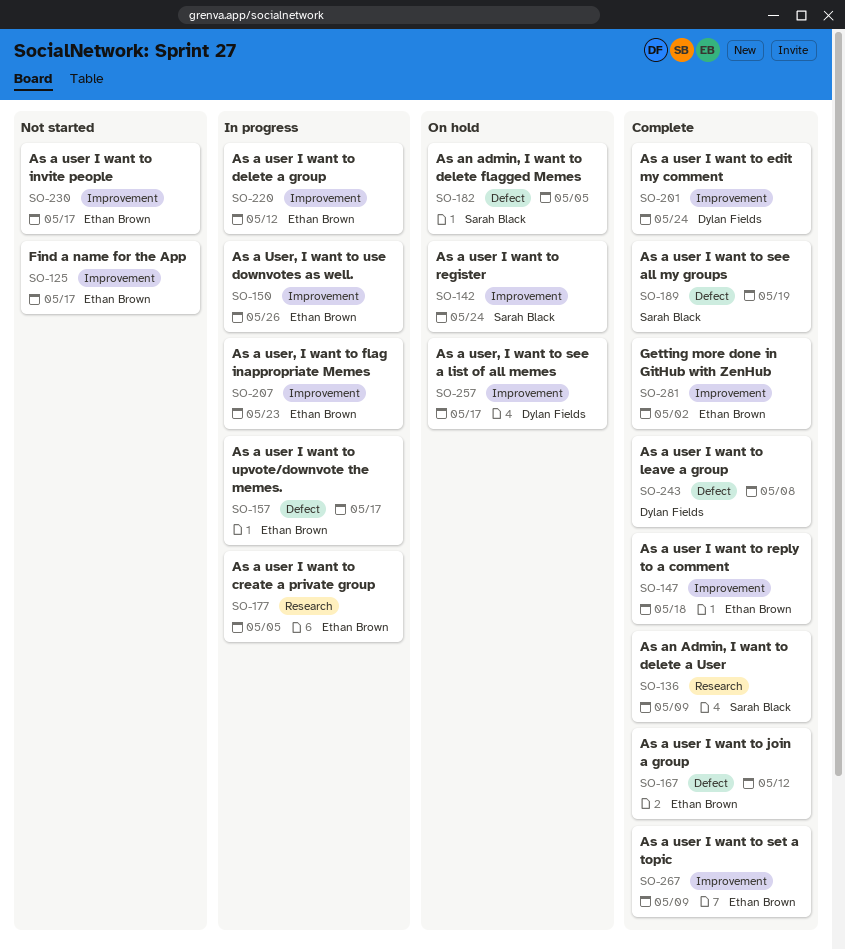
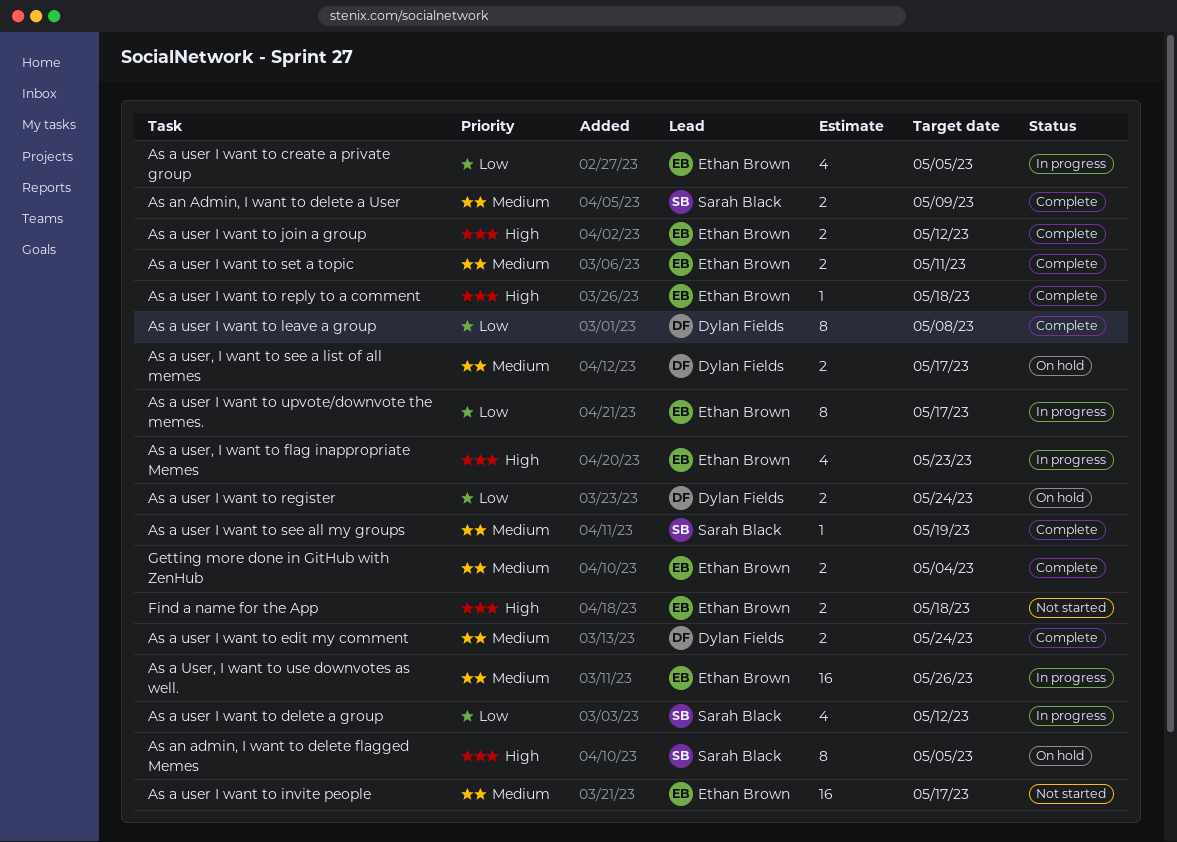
As a user I want to delete a group, owner: Ethan Brown -> Sarah Black
As a user I want to register, owner: Sarah Black -> Dylan Fields
As a user I want to set a topic, due: May 9 -> May 11
Find a name for the App, due: May 17 -> May 18
Getting more done in GitHub with ZenHub, due: May 2 -> May 4

